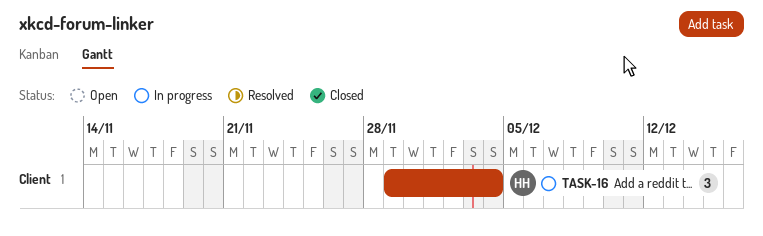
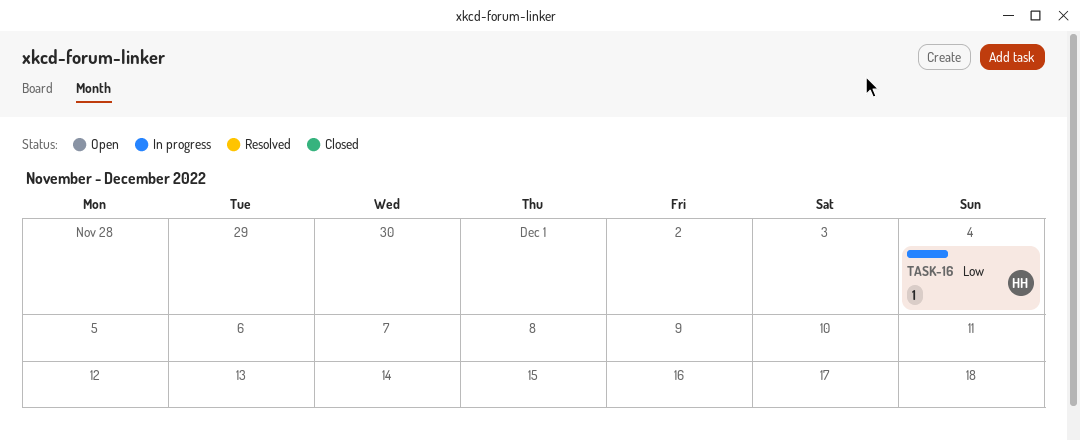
TASK-16, estimate: 3 -> 1

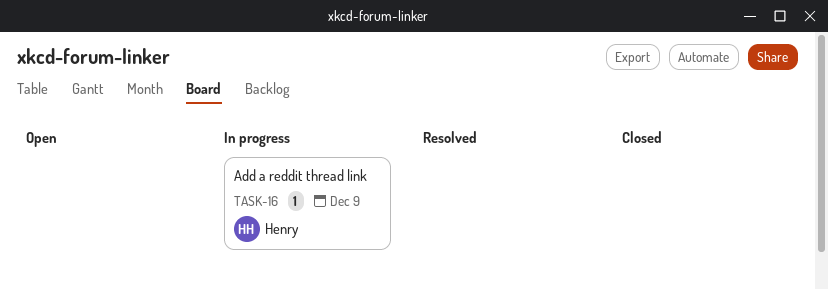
TASK-16, due: Dec 4 -> Dec 9

